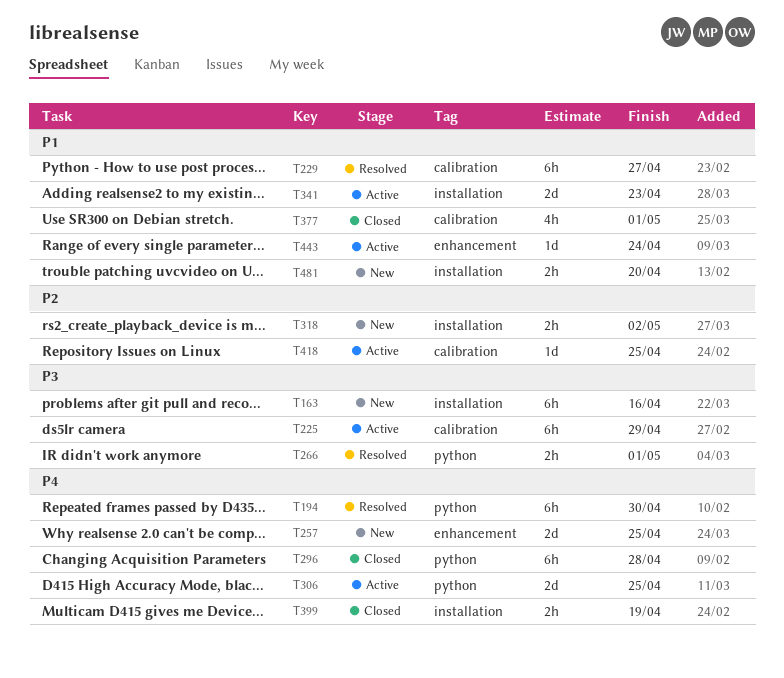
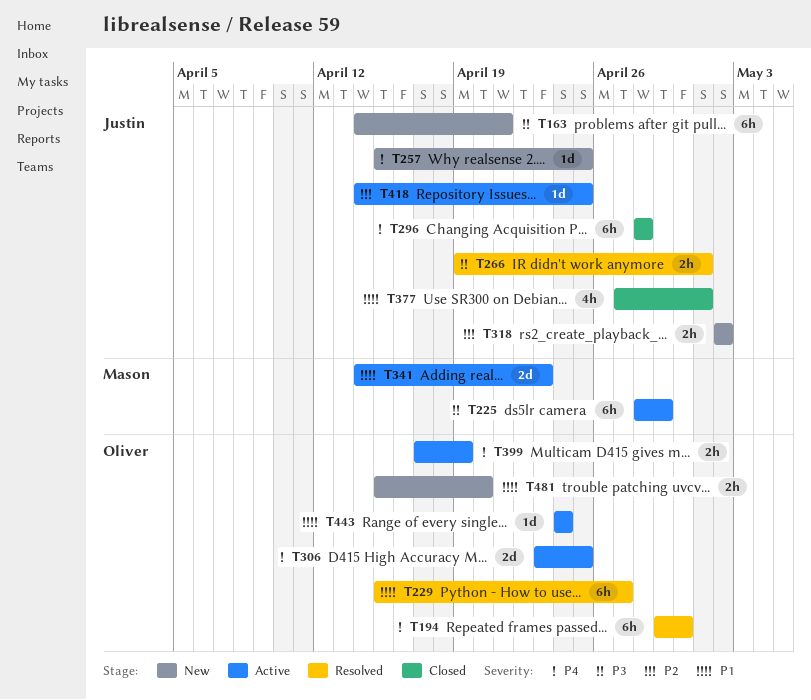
T163, due: Apr 16 -> Apr 21
T257, estimate: 2d -> 1d
T399, status: Closed -> Active

